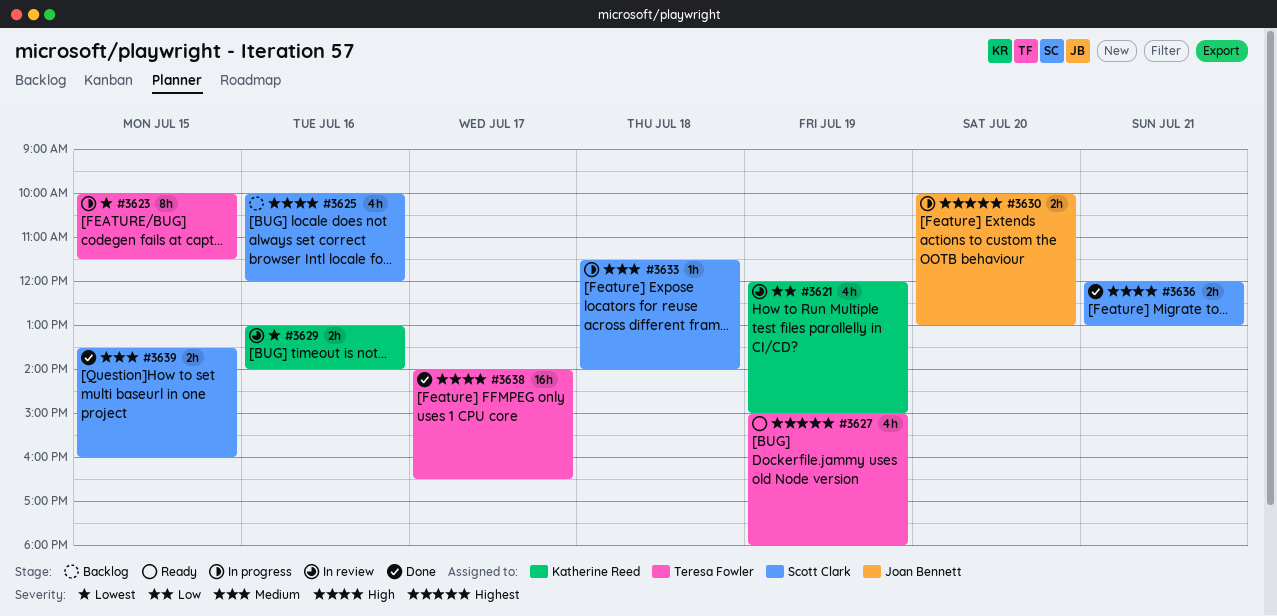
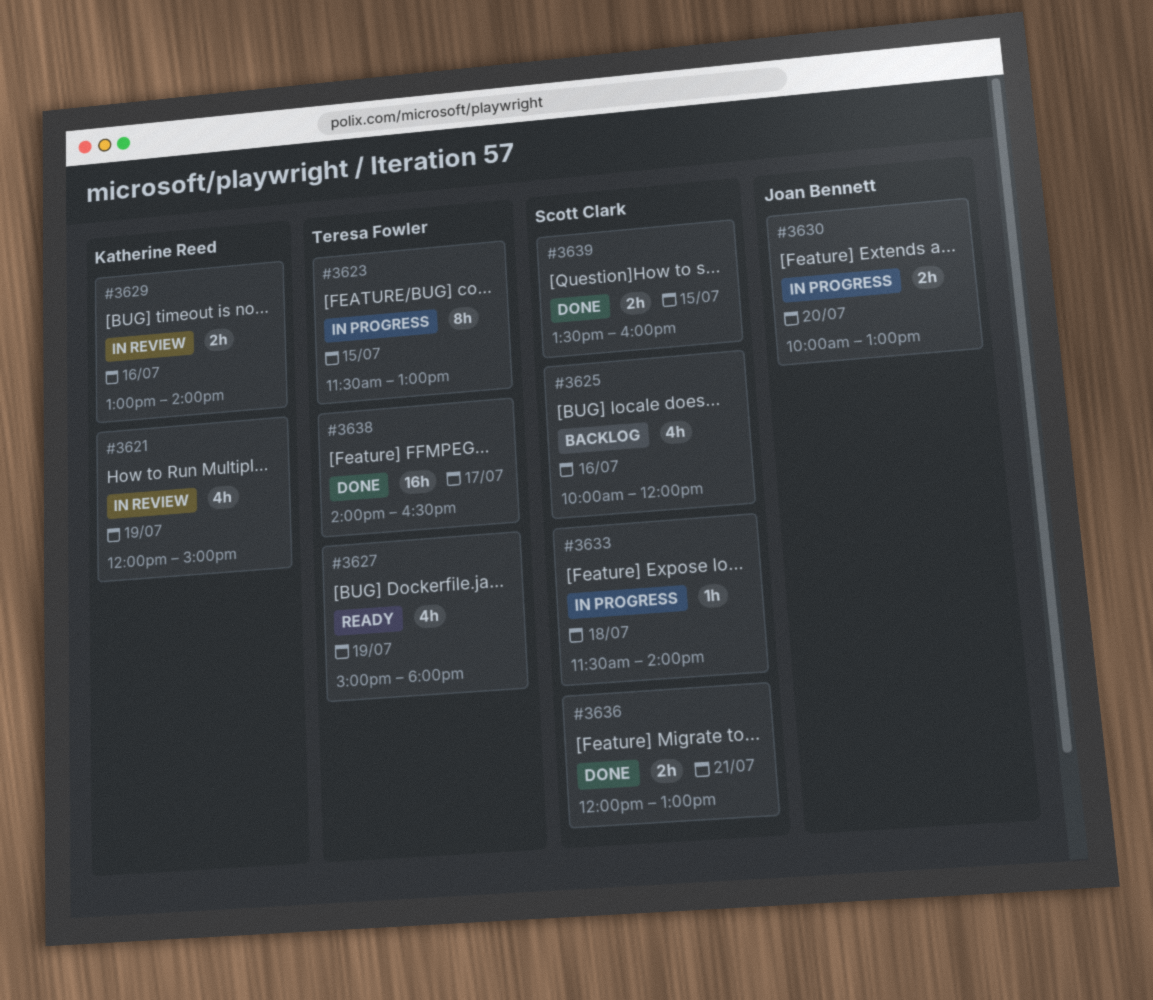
#3623, begins: 10:00 -> 11:30
#3623, ends: 11:30 -> 13:00

